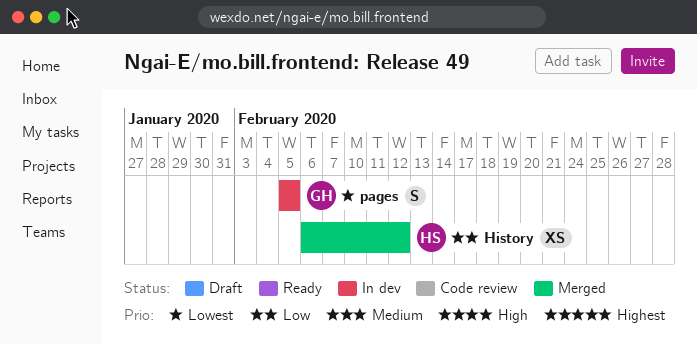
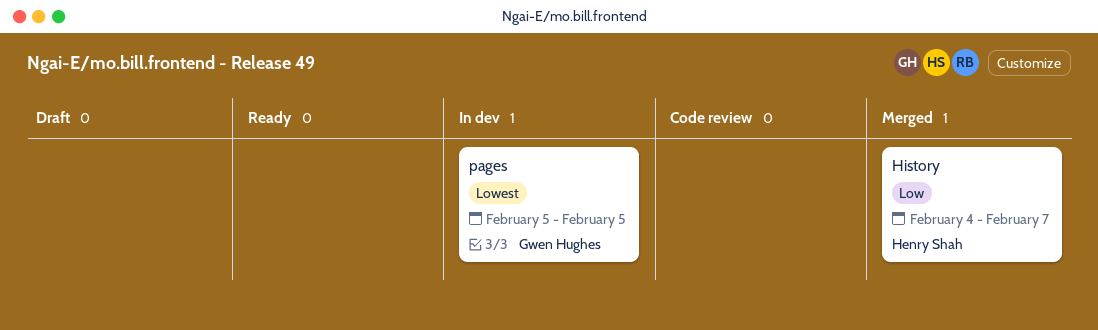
History, start: Feb 6 -> Feb 4
History, due: Feb 12 -> Feb 7

